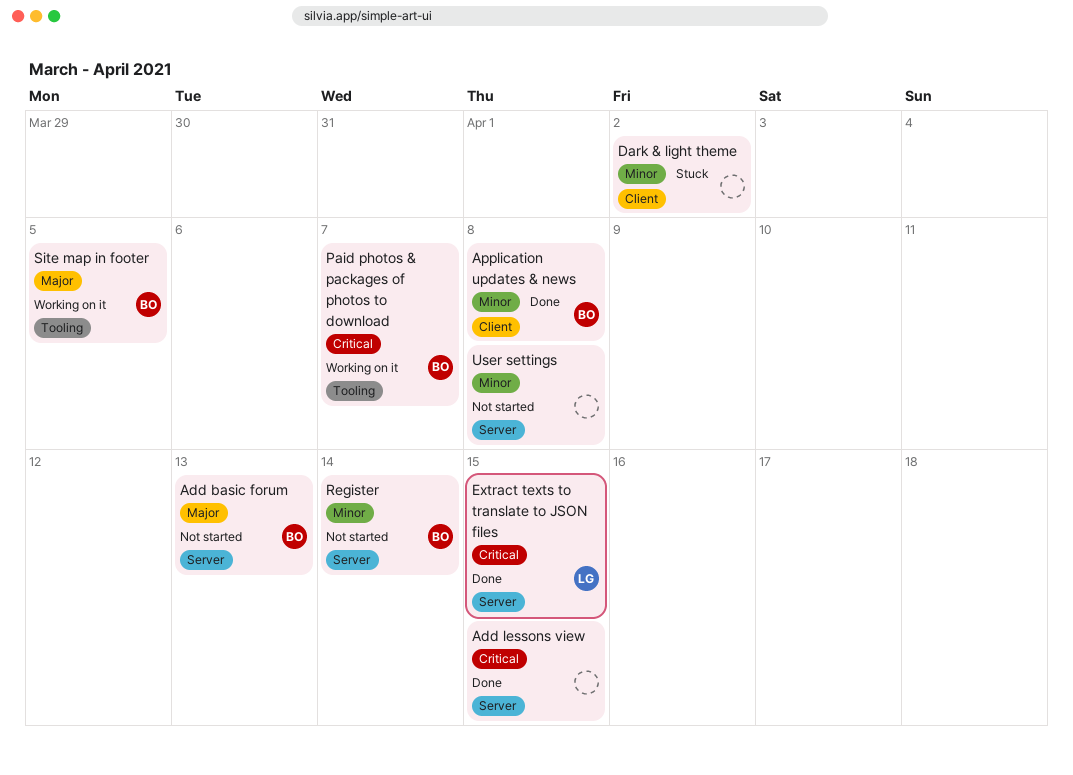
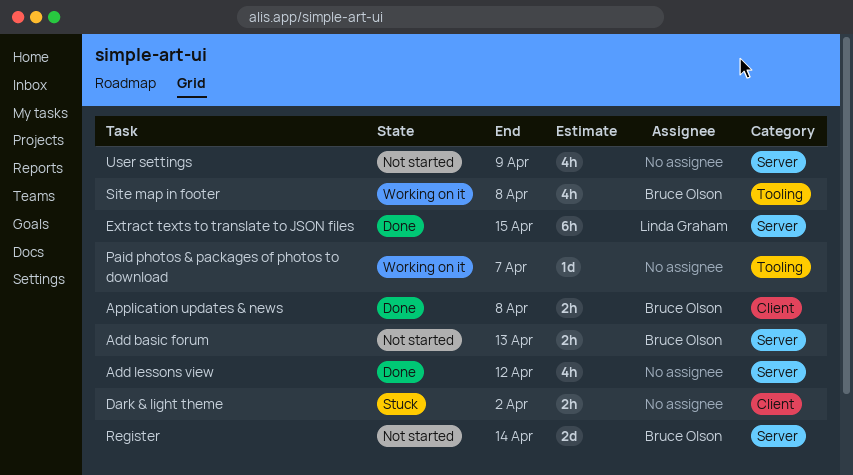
Add lessons view, due: Apr 15 -> Apr 12
Paid photos & packages of photos to download, owner: Bruce Olson -> none
Site map in footer, due: Apr 5 -> Apr 8
User settings, due: Apr 8 -> Apr 9

